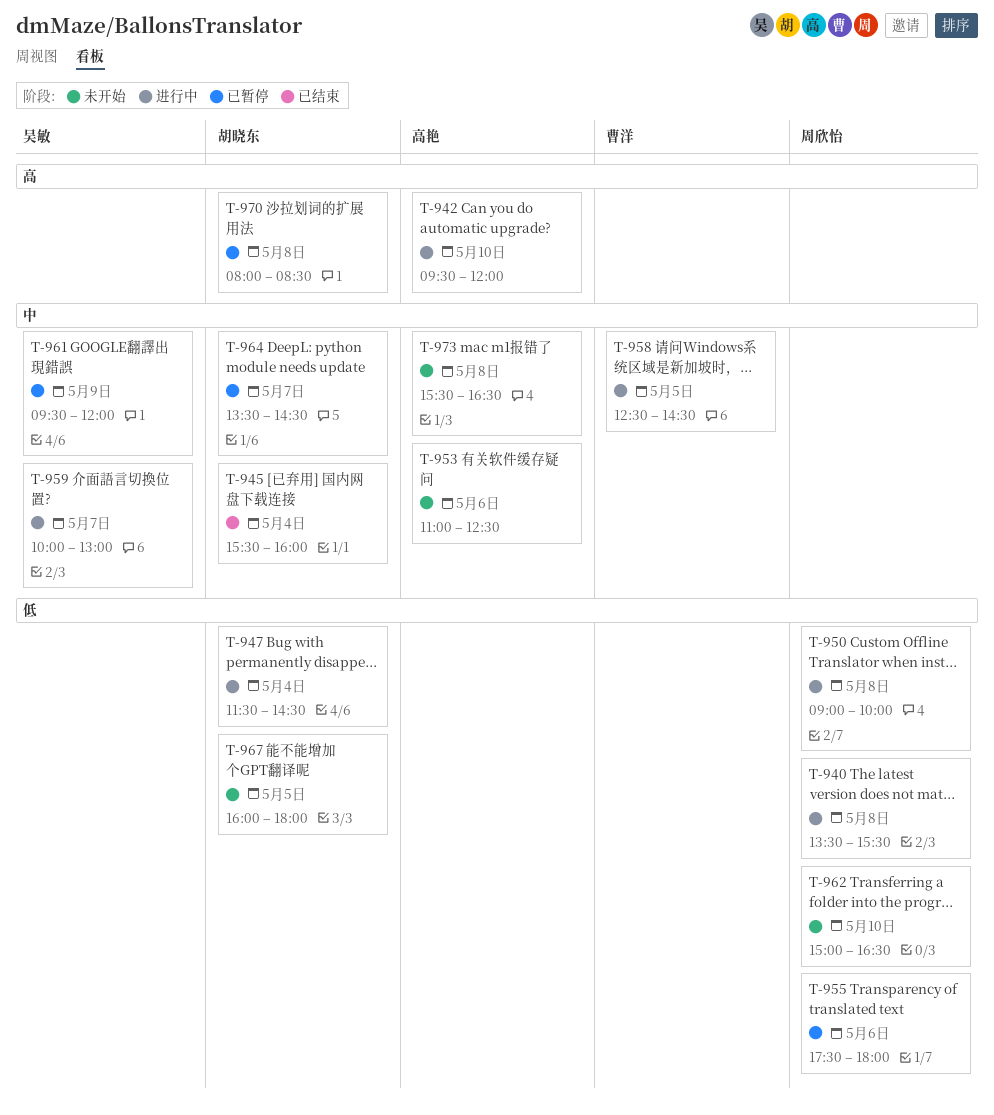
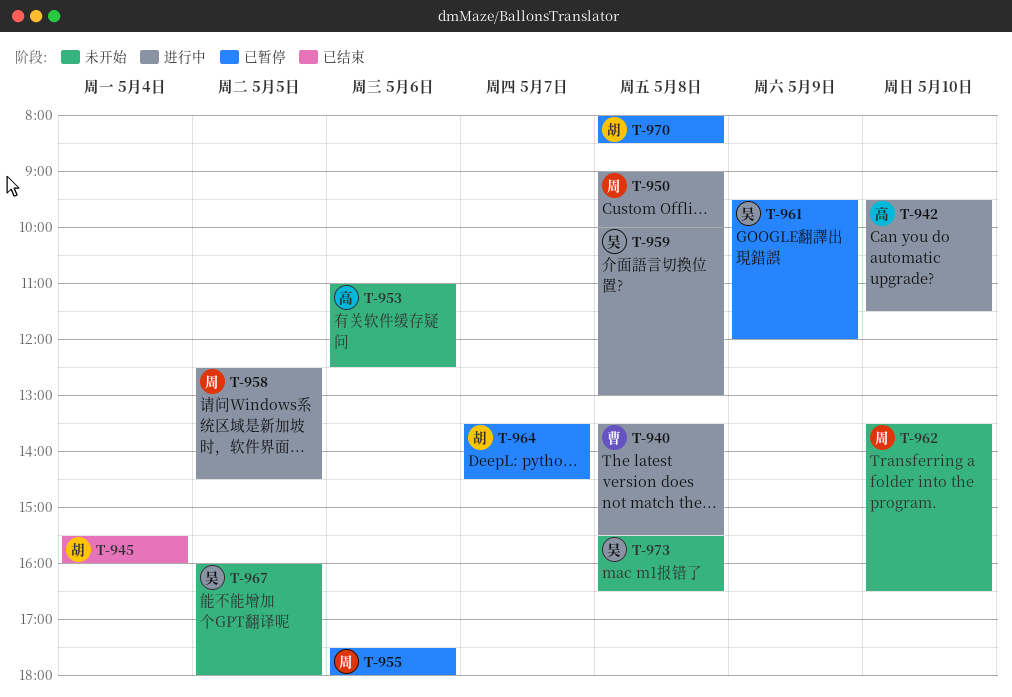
T-940, owner: 周欣怡 -> 曹洋
T-942, ends: 12:00 -> 11:30
T-947: present -> none
T-958, owner: 曹洋 -> 周欣怡
T-959, day: May 7 -> May 8
T-962, begins: 15:00 -> 13:30
T-967, owner: 胡晓东 -> 吴敏
T-973, owner: 高艳 -> 吴敏

